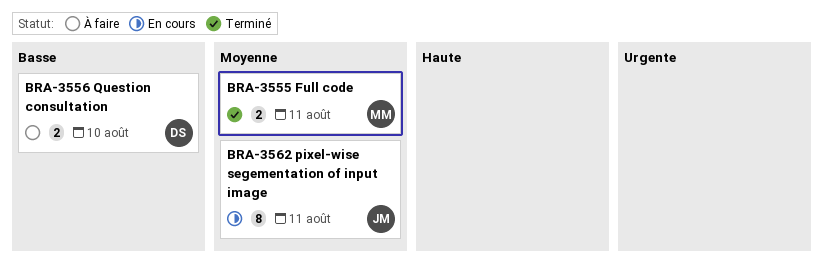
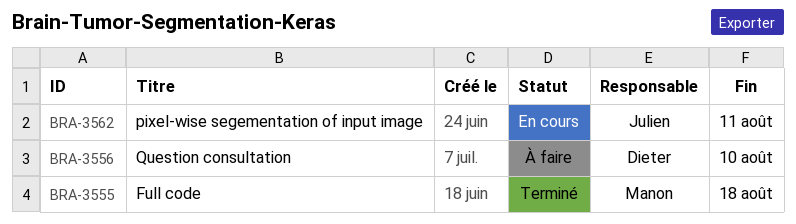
BRA-3555, due: Aug 11 -> Aug 18

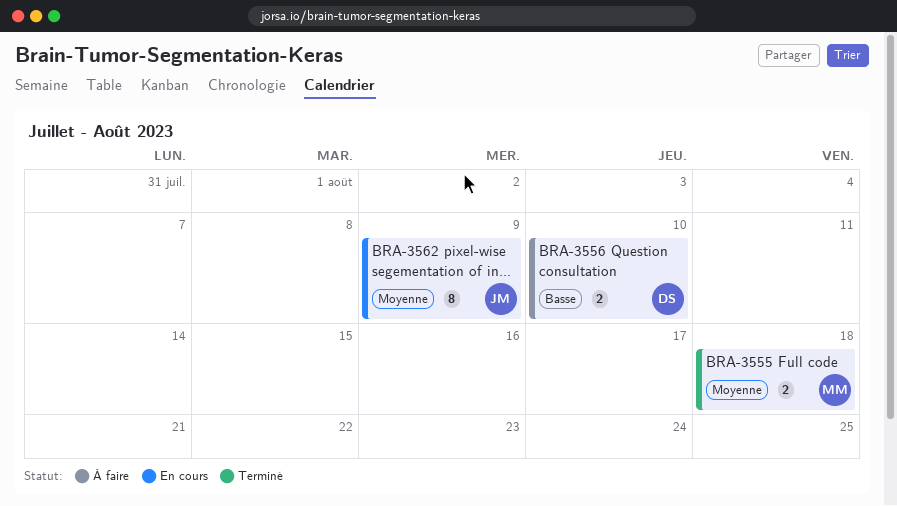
BRA-3562, due: Aug 11 -> Aug 9

